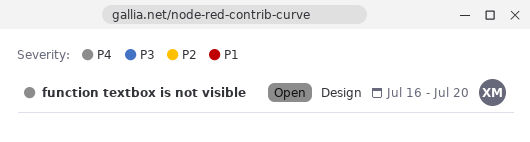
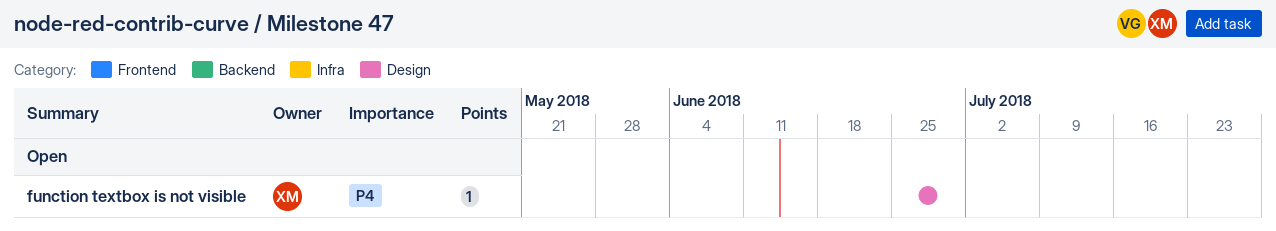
function textbox is not visible, start: Jul 16 -> Jun 25
function textbox is not visible, due: Jul 20 -> Jun 29

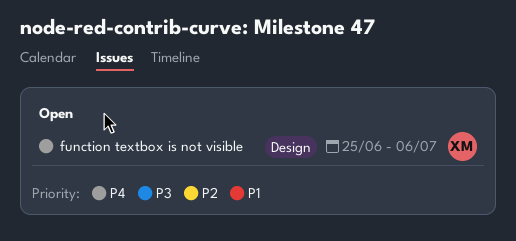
function textbox is not visible, due: Jun 29 -> Jul 6

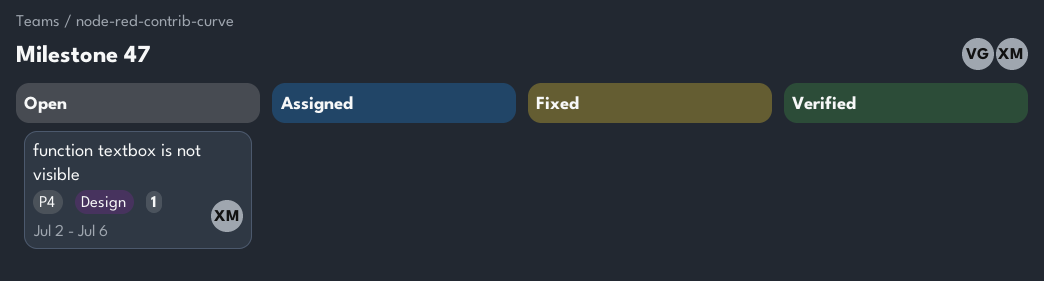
function textbox is not visible, start: Jun 25 -> Jul 2

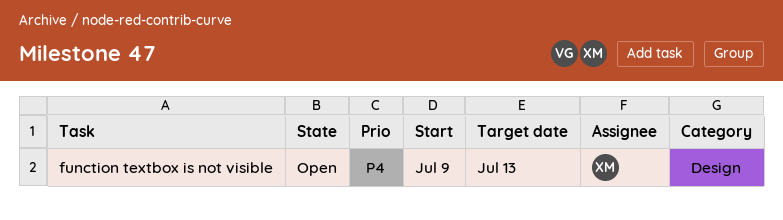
function textbox is not visible, start: Jul 2 -> Jul 9
function textbox is not visible, due: Jul 6 -> Jul 13

